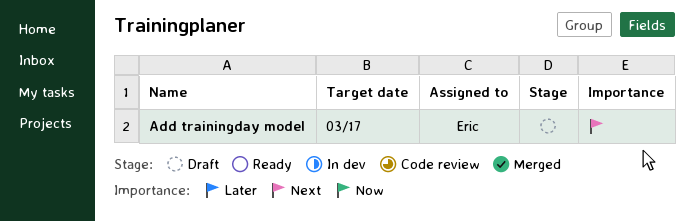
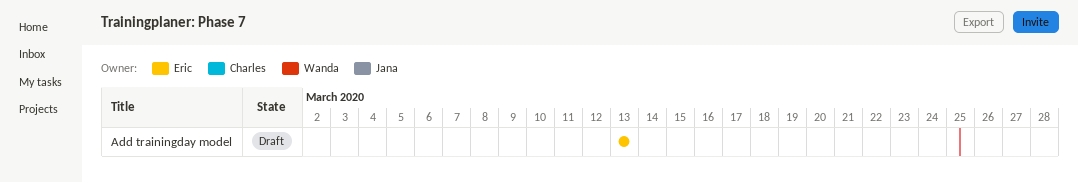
Add trainingday model, due: Mar 17 -> Mar 13

